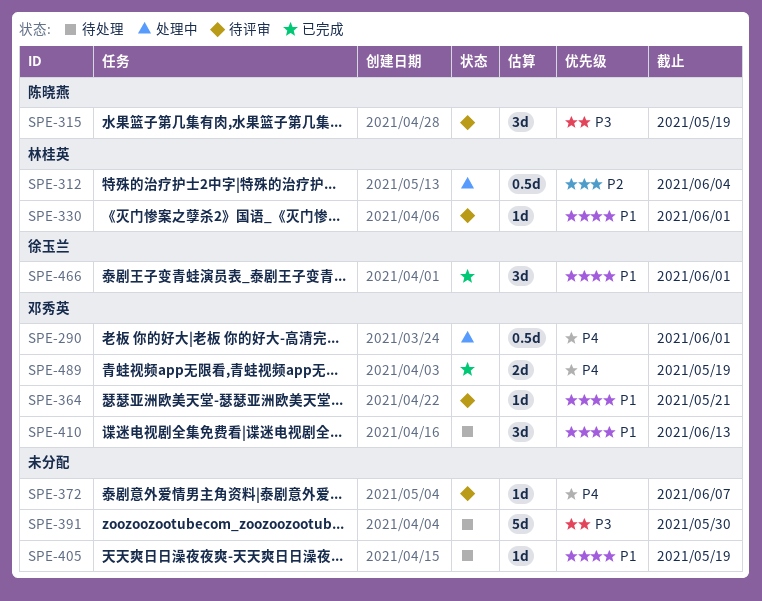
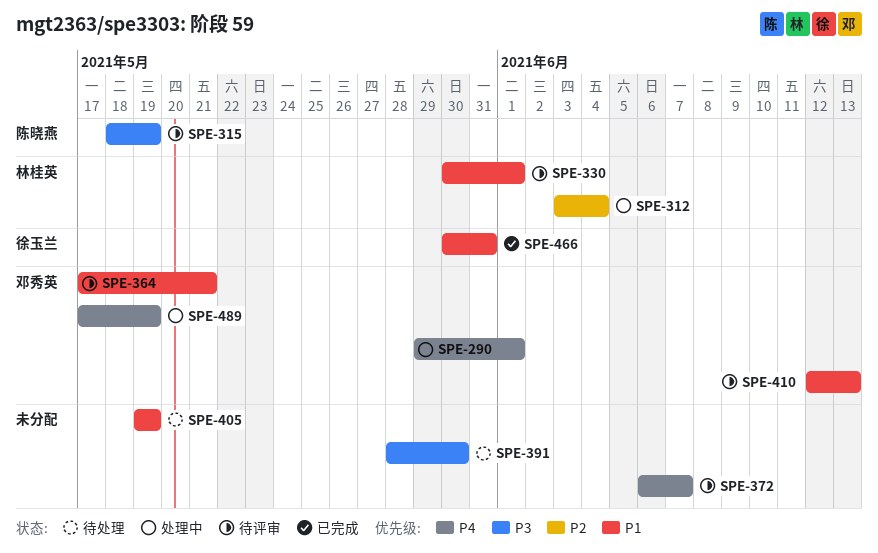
SPE-410, status: 待处理 -> 待评审
SPE-466, due: Jun 1 -> May 31
SPE-489, status: 已完成 -> 处理中

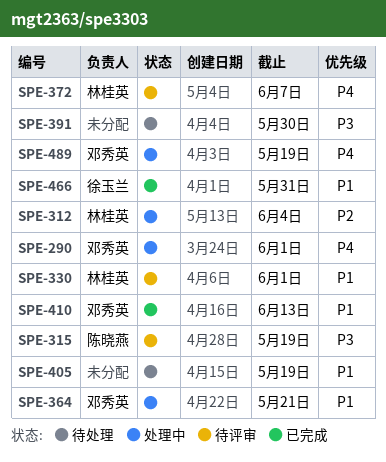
SPE-364, status: 待评审 -> 处理中
SPE-372, owner: none -> 林桂英
SPE-410, status: 待评审 -> 已完成

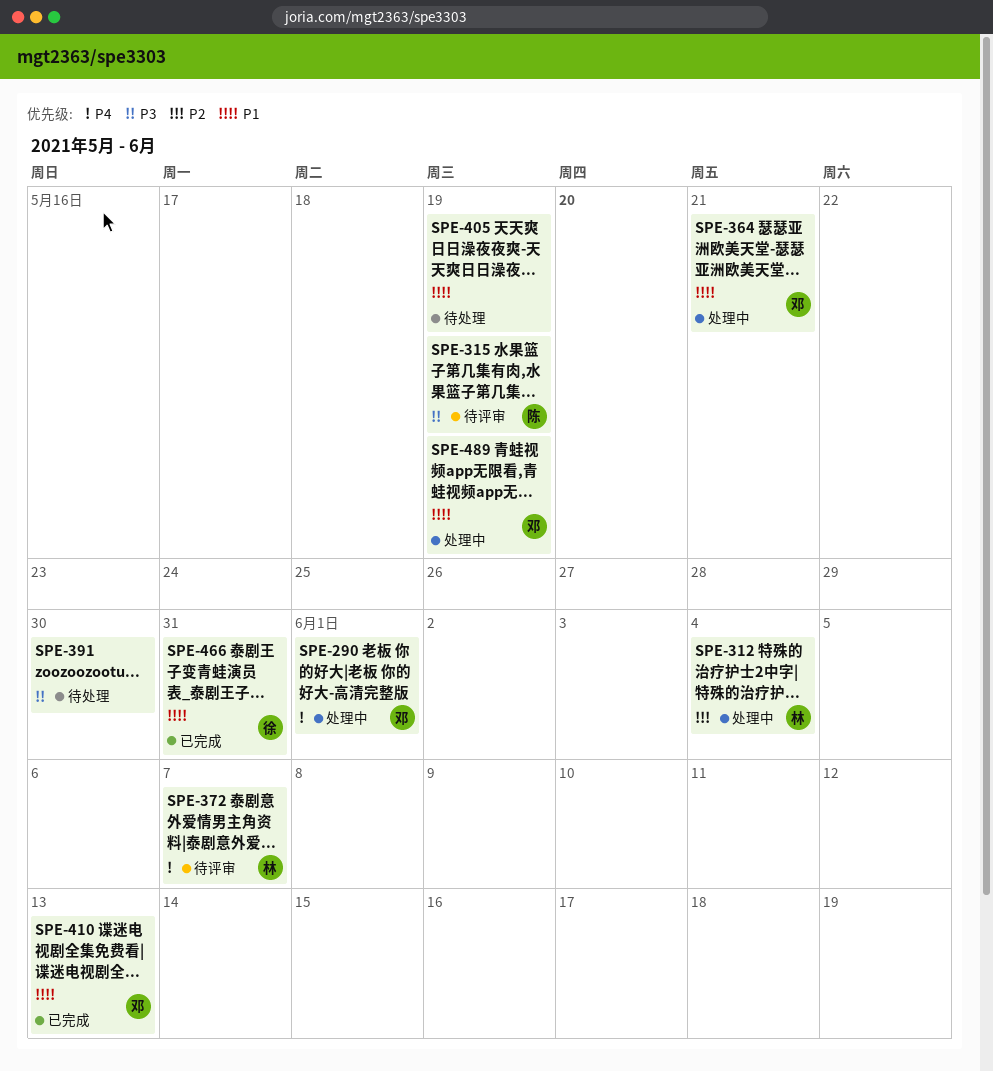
SPE-330: present -> none
SPE-489, priority: P4 -> P1

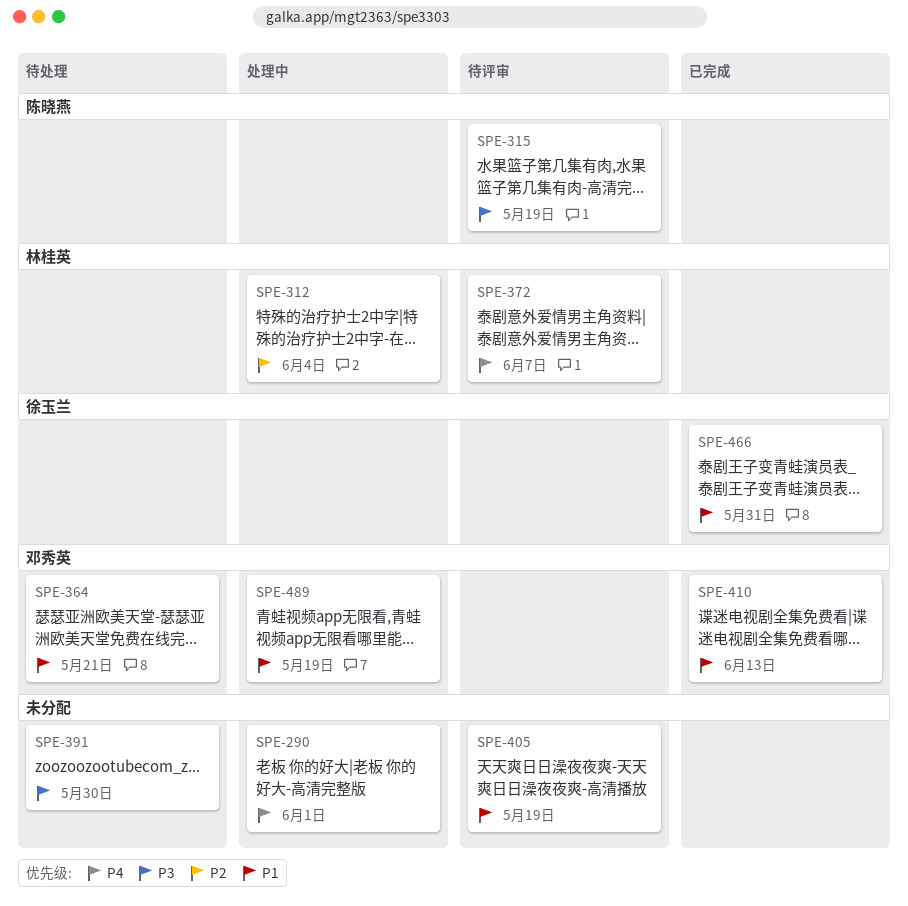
SPE-290, owner: 邓秀英 -> none
SPE-364, status: 处理中 -> 待处理
SPE-405, status: 待处理 -> 待评审

